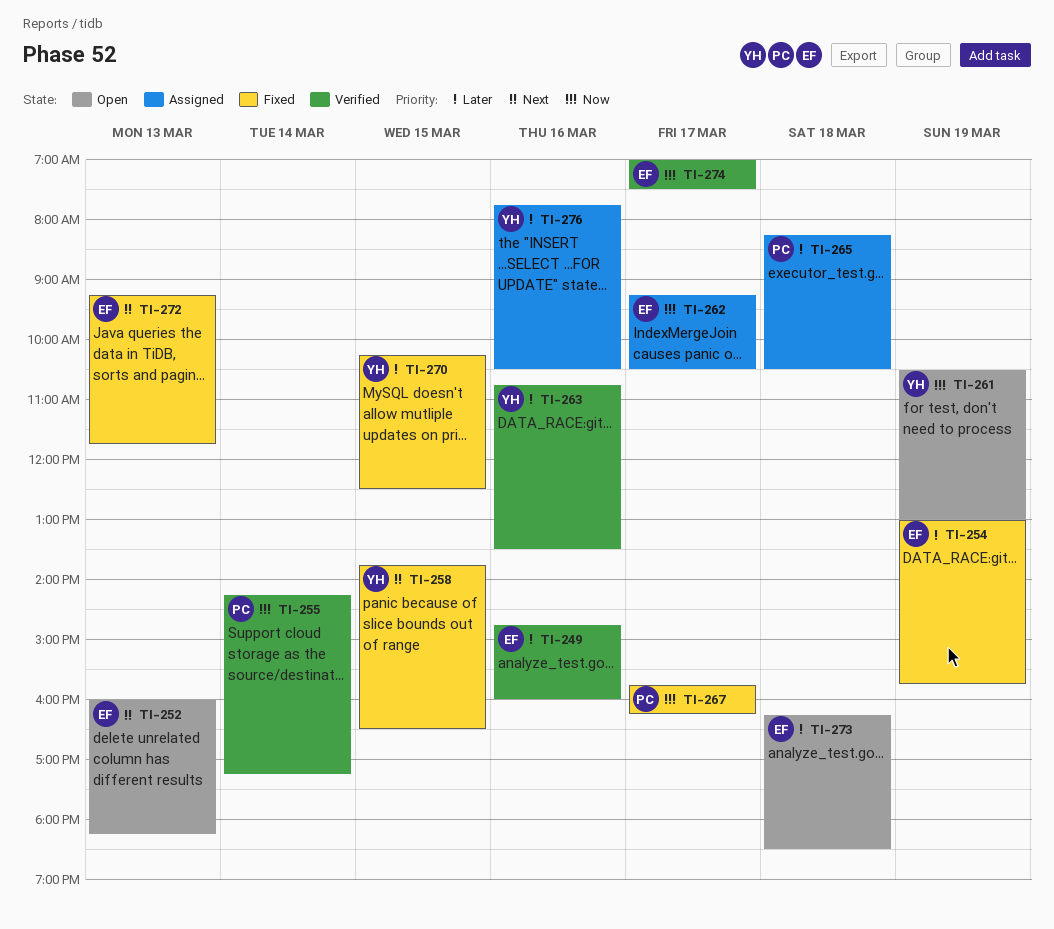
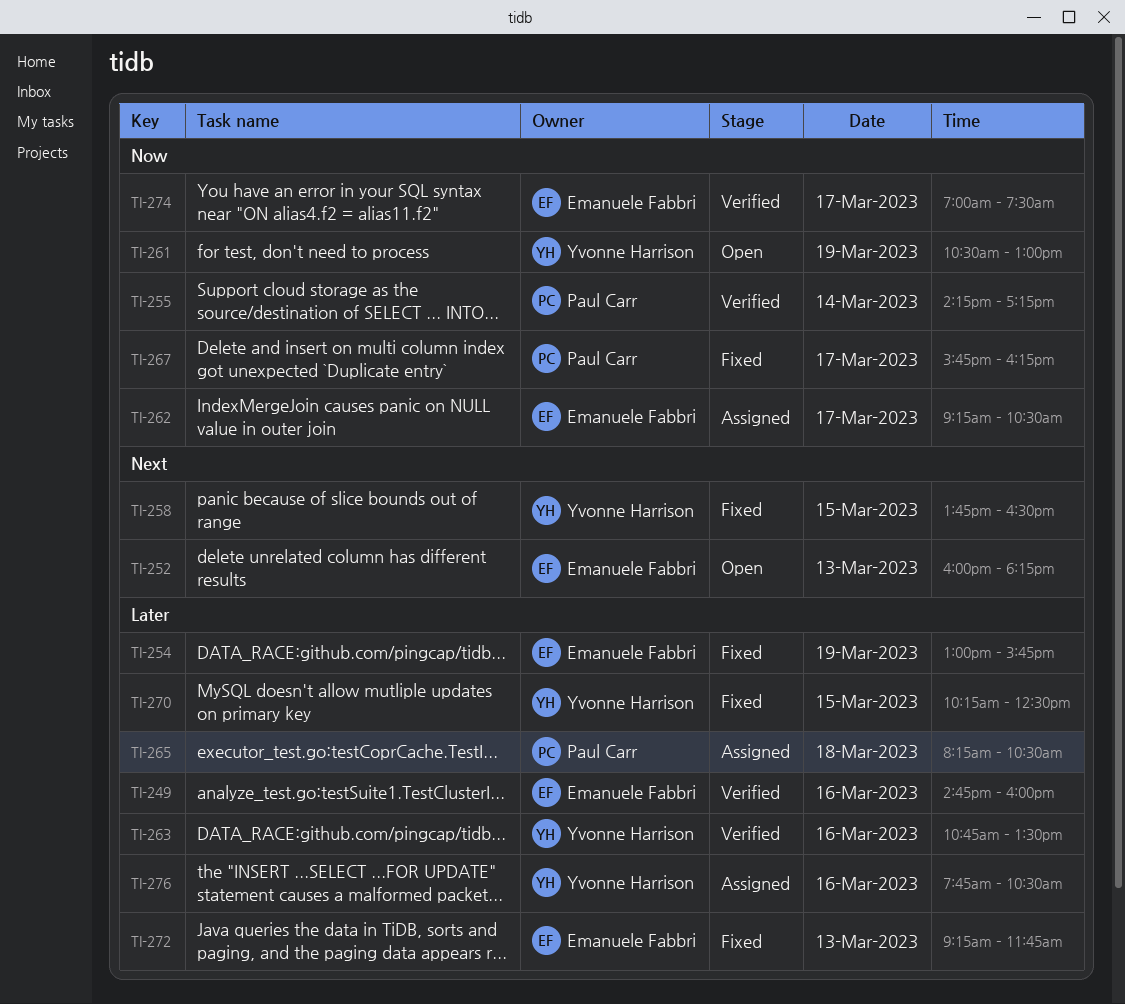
TI-272, priority: Next -> Later
TI-273: present -> none

